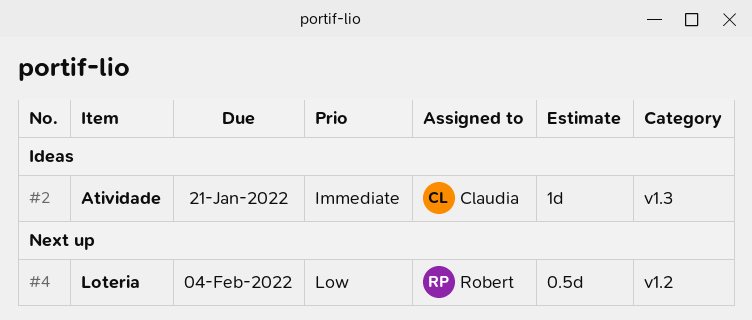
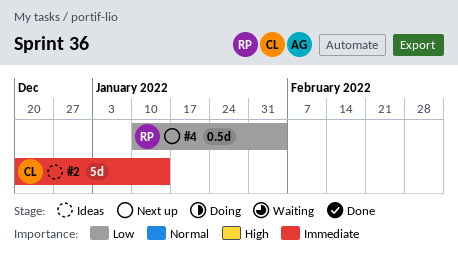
#2, estimate: 1d -> 5d
#2, due: Jan 21 -> Jan 14

